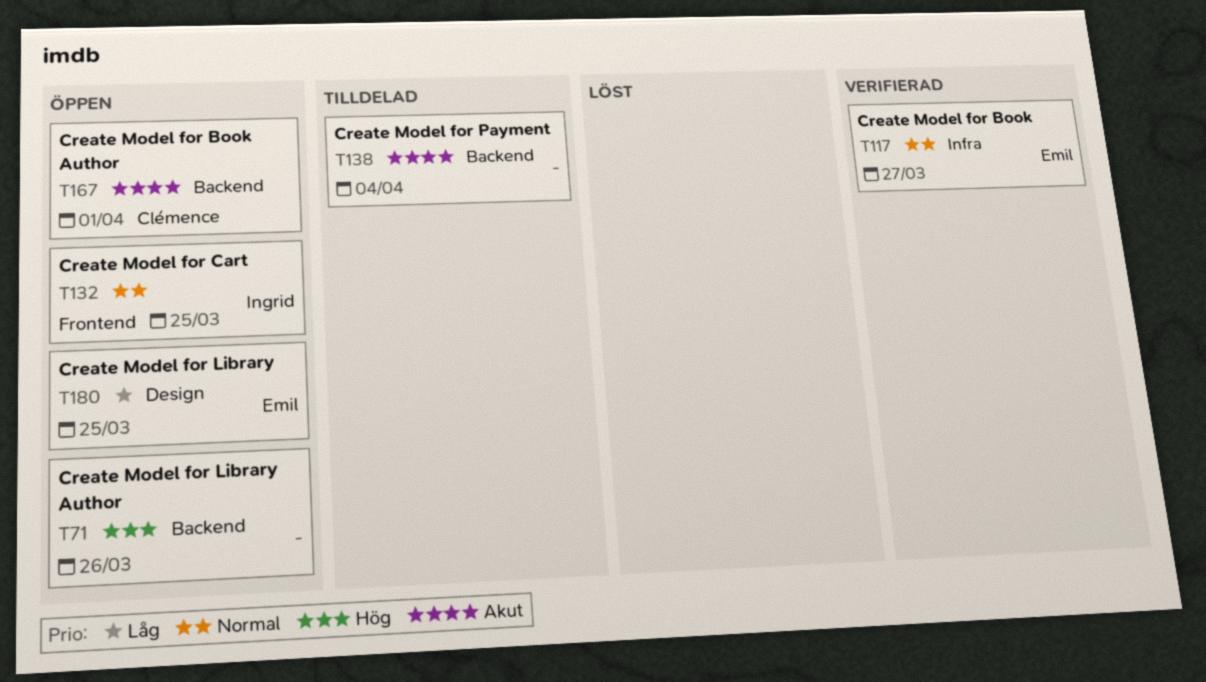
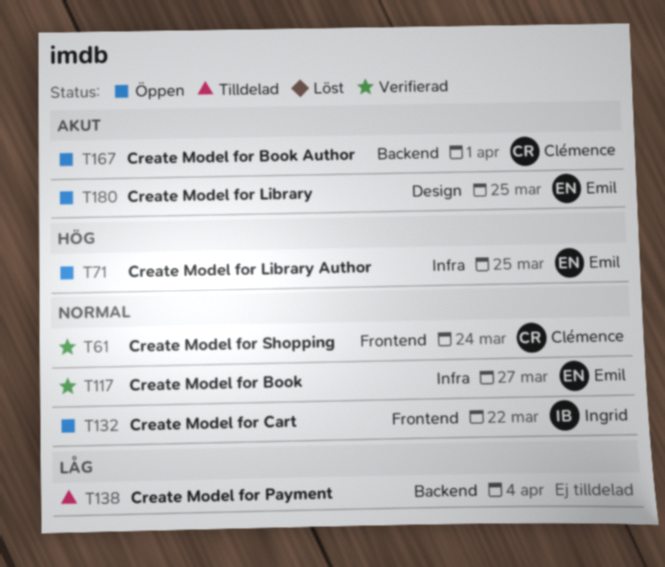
T61: none -> present
T71, owner: none -> Emil
T71, label: Backend -> Infra
T71, due: Mar 26 -> Mar 25
T132, due: Mar 25 -> Mar 22
T138, priority: Akut -> Låg
T180, priority: Låg -> Akut

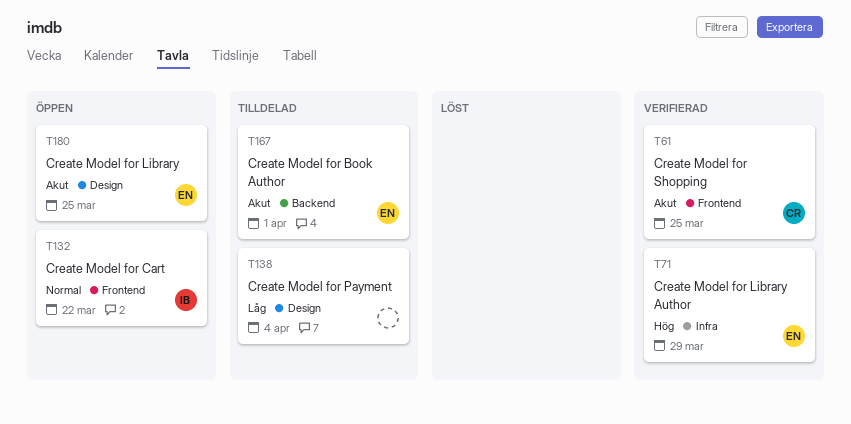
T61, priority: Normal -> Akut
T61, due: Mar 24 -> Mar 25
T71, status: Öppen -> Verifierad
T71, due: Mar 25 -> Mar 29
T117: present -> none
T138, label: Backend -> Design
T167, status: Öppen -> Tilldelad
T167, owner: Clémence -> Emil

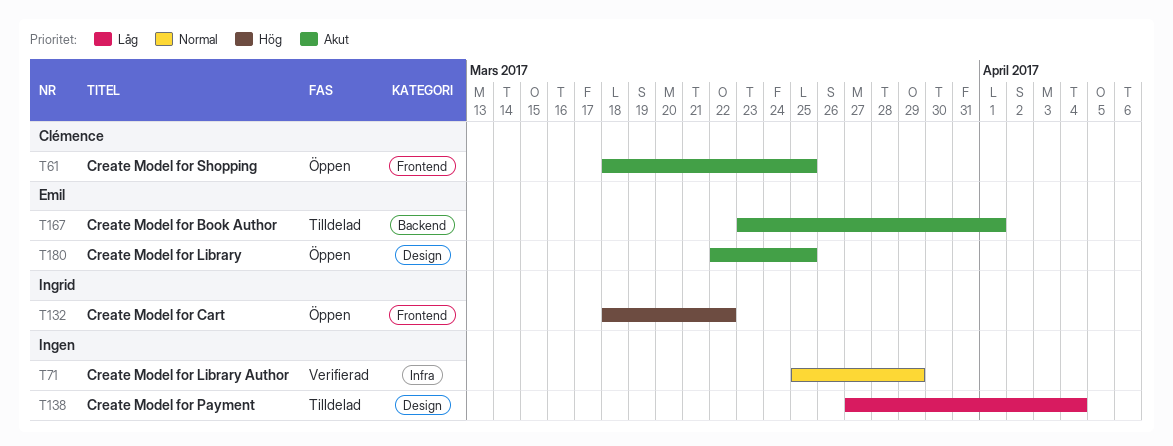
T61, status: Verifierad -> Öppen
T71, owner: Emil -> none
T71, priority: Hög -> Normal
T132, priority: Normal -> Hög

